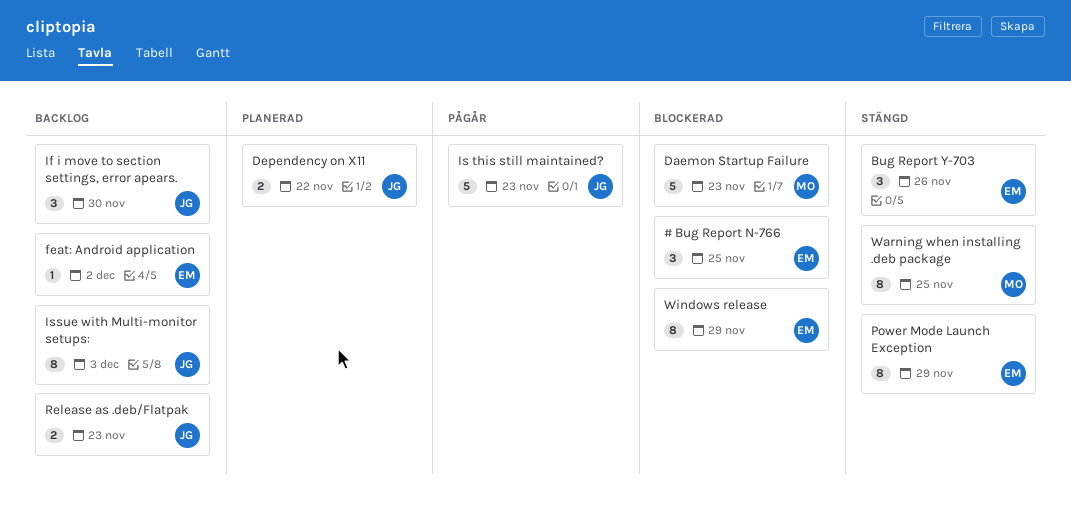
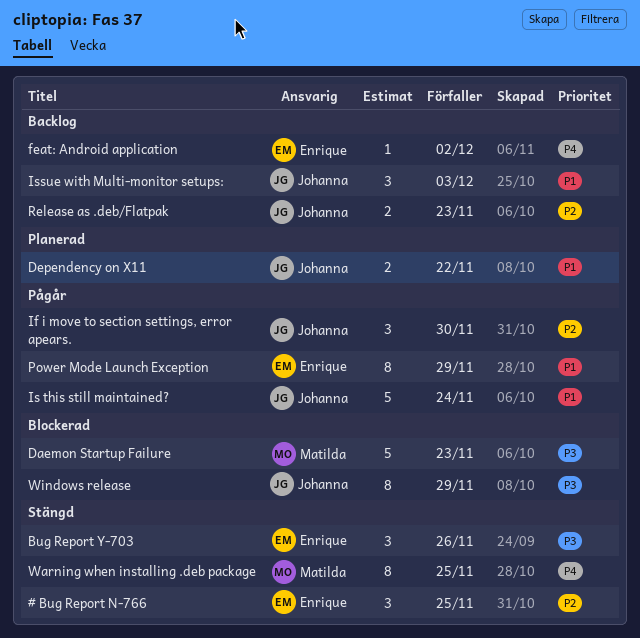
# Bug Report N-766, status: Blockerad -> Stängd
If i move to section settings, error apears., status: Backlog -> Pågår
Is this still maintained?, due: Nov 23 -> Nov 24
Issue with Multi-monitor setups:, estimate: 8 -> 3
Power Mode Launch Exception, status: Stängd -> Pågår
Windows release, owner: Enrique -> Johanna

